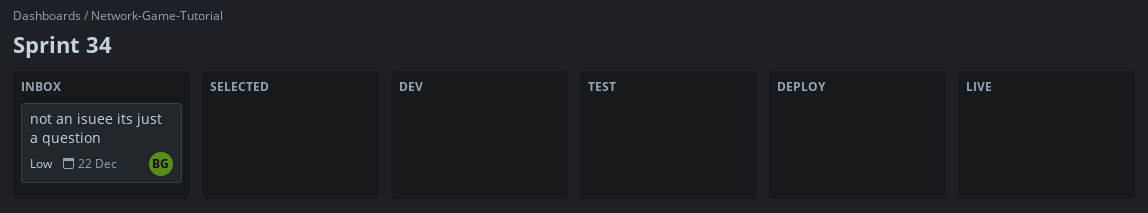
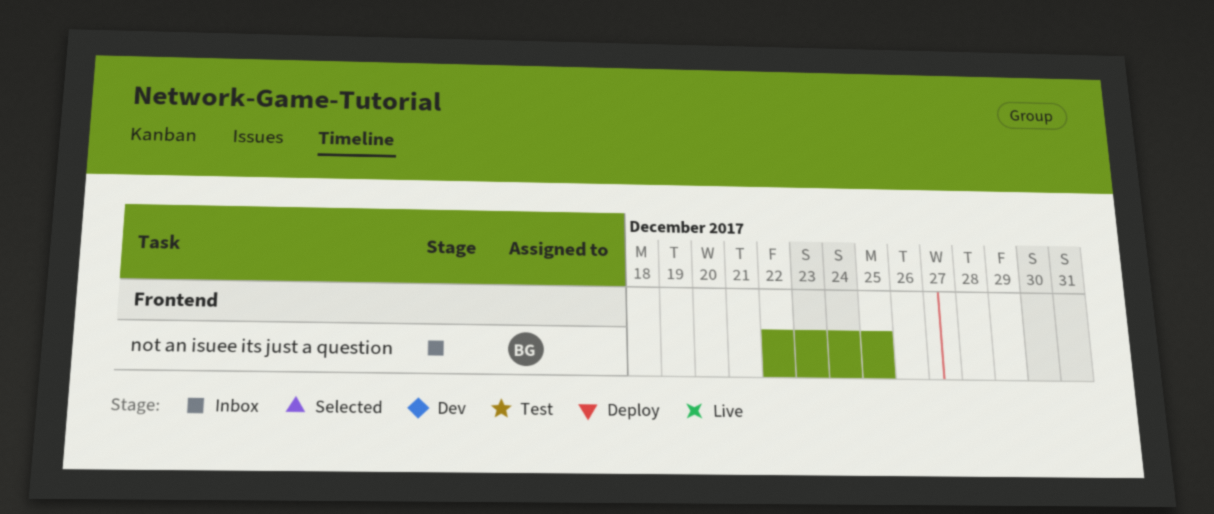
not an isuee its just a question, due: Dec 22 -> Dec 25

